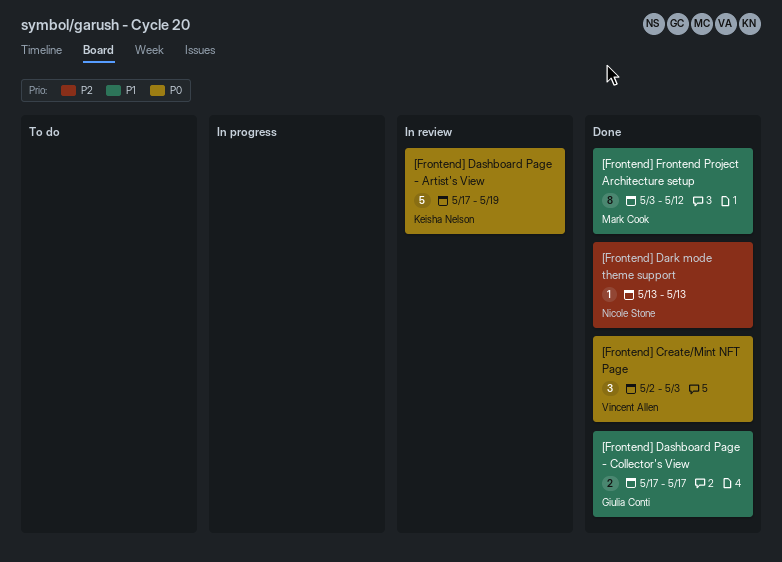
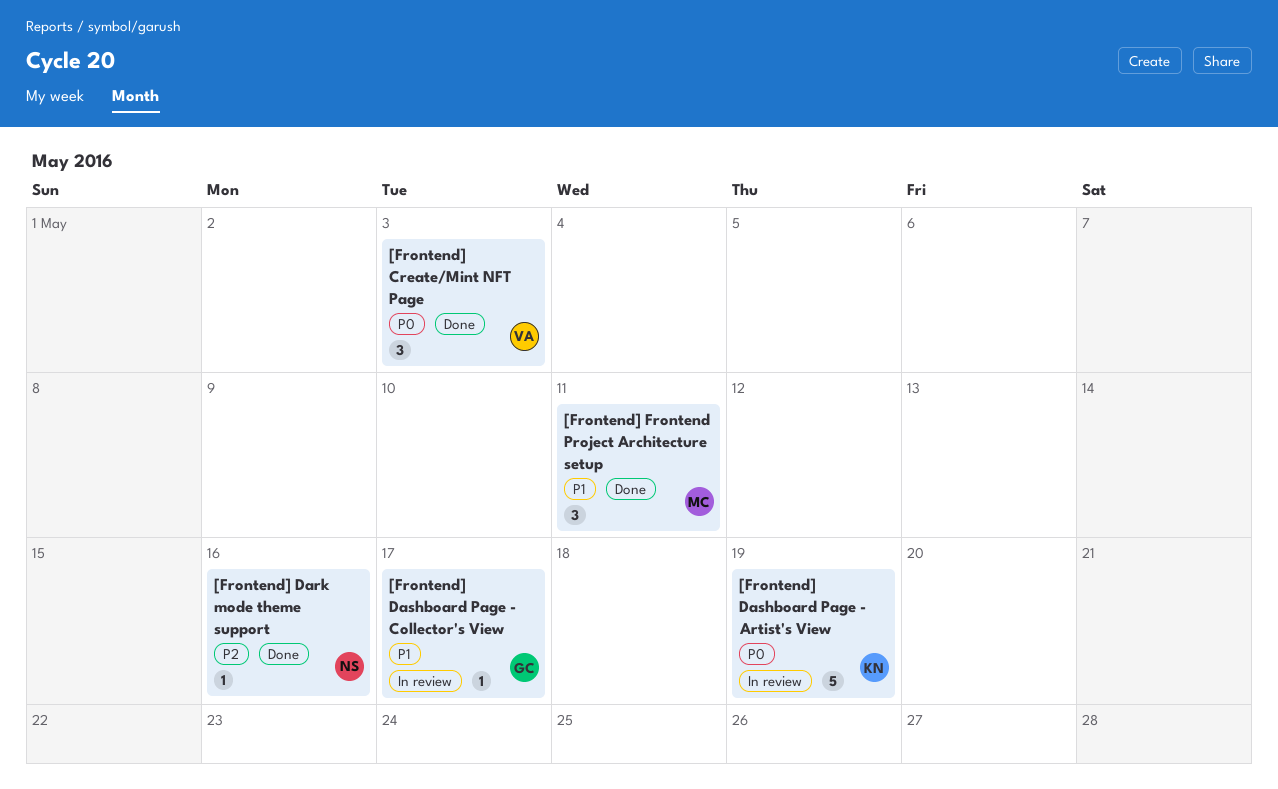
[Frontend] Dark mode theme support, due: May 13 -> May 16
[Frontend] Dashboard Page - Collector's View, status: Done -> In review
[Frontend] Dashboard Page - Collector's View, estimate: 2 -> 1
[Frontend] Frontend Project Architecture setup, estimate: 8 -> 3
[Frontend] Frontend Project Architecture setup, due: May 12 -> May 11

